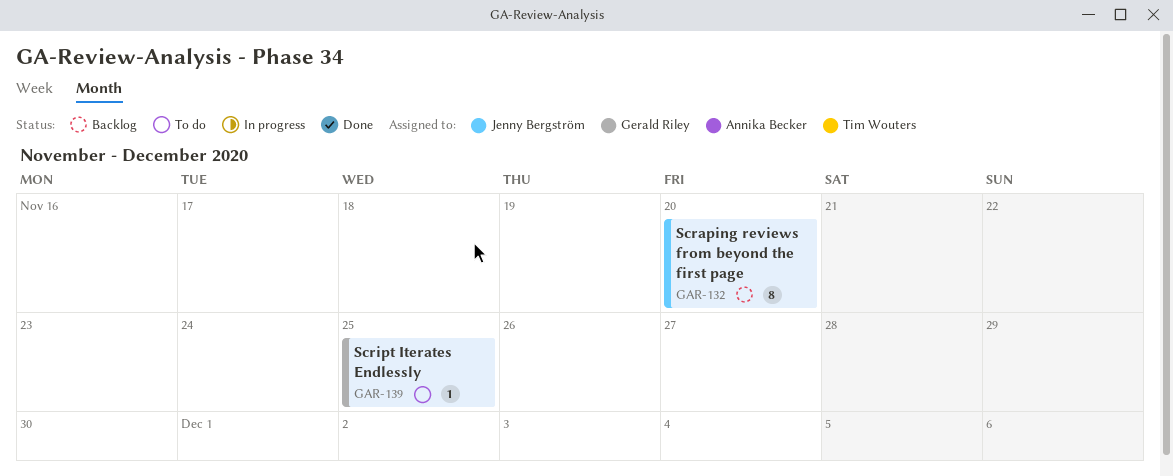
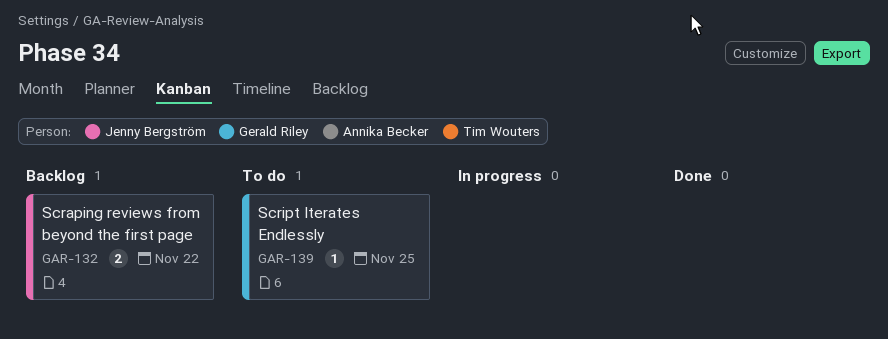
GAR-132, estimate: 8 -> 2
GAR-132, due: Nov 20 -> Nov 22

